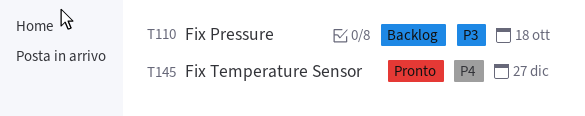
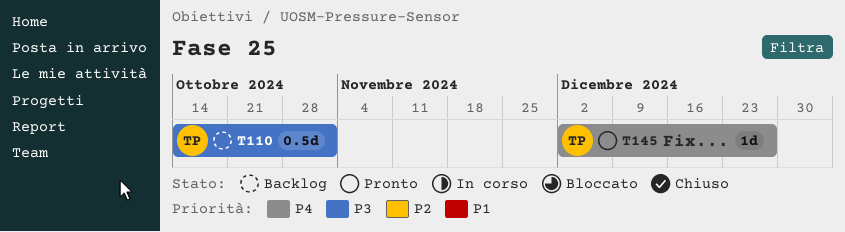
T110, due: Oct 18 -> Nov 1

